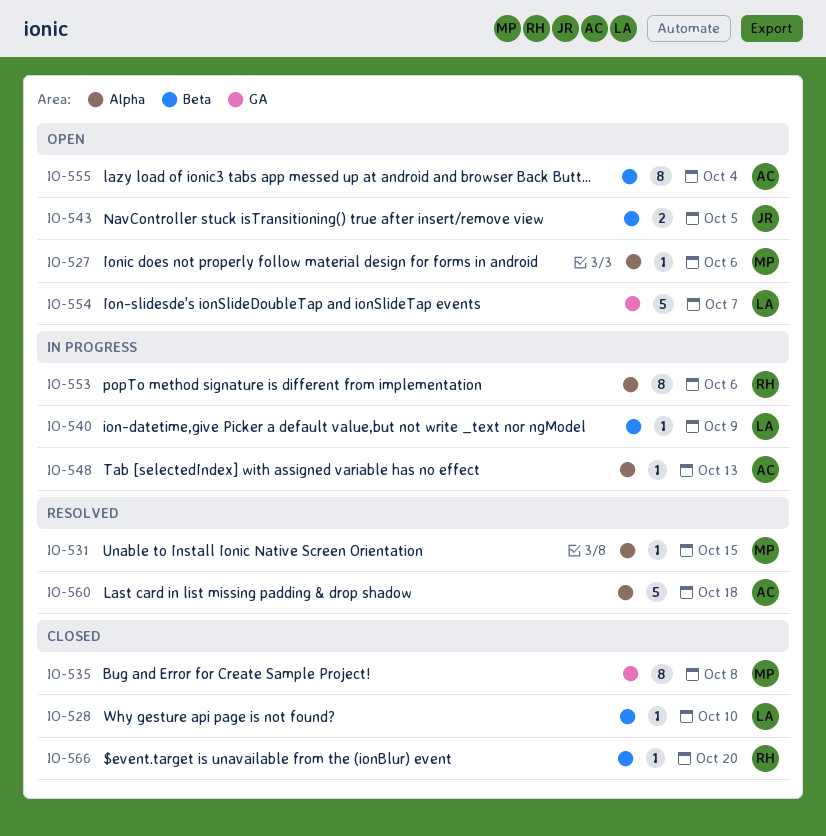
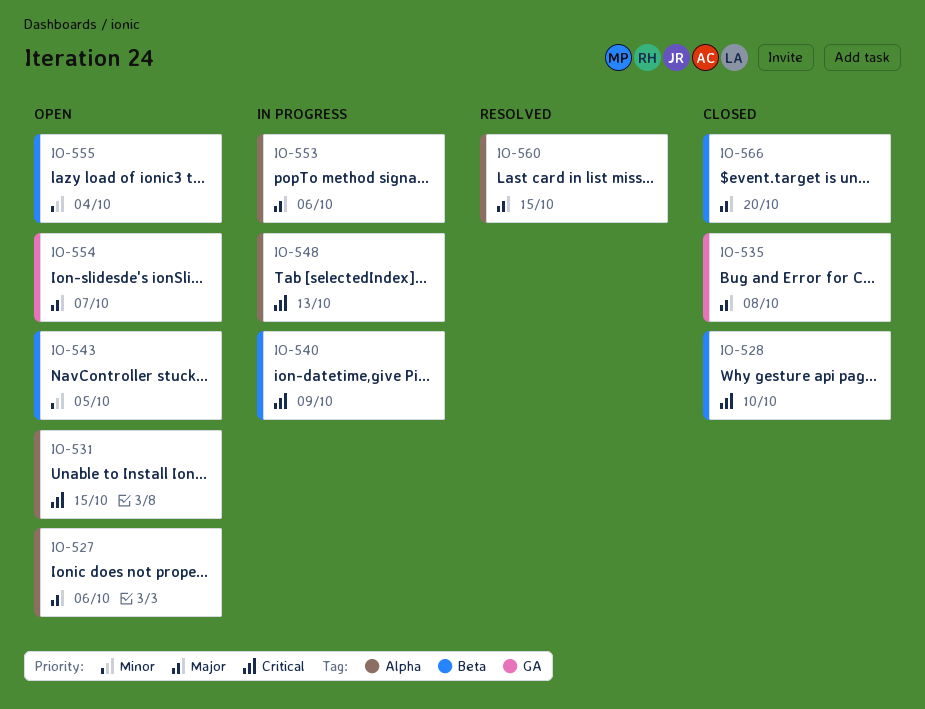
IO-531, status: Resolved -> Open
IO-560, due: Oct 18 -> Oct 15

